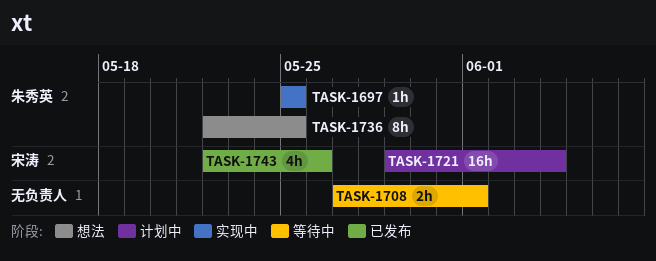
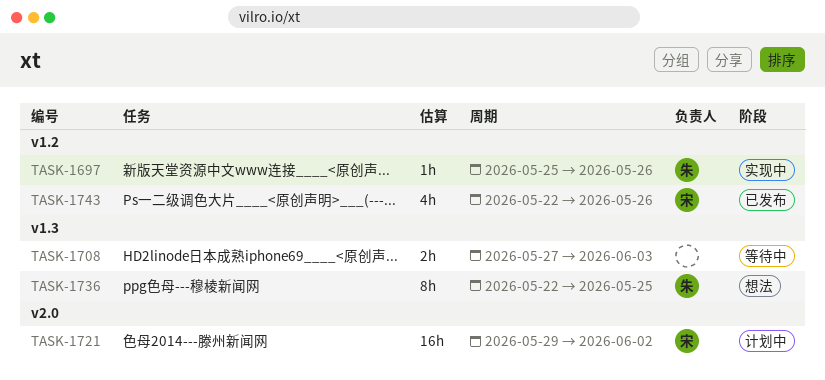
TASK-1697, due: May 25 -> May 26
TASK-1708, due: Jun 1 -> Jun 3
TASK-1721, due: Jun 4 -> Jun 2

